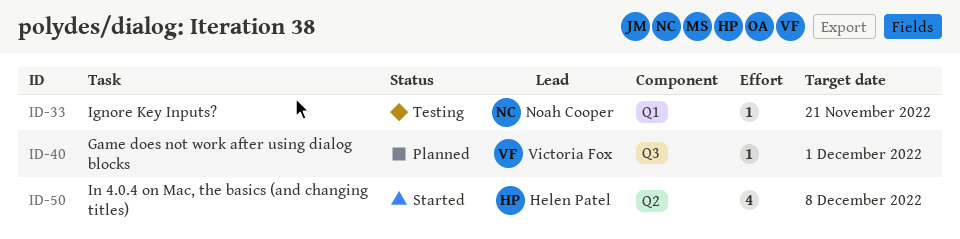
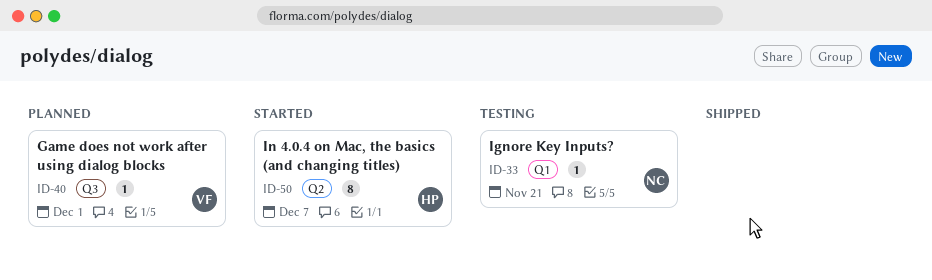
ID-50, estimate: 4 -> 8
ID-50, due: Dec 8 -> Dec 7

